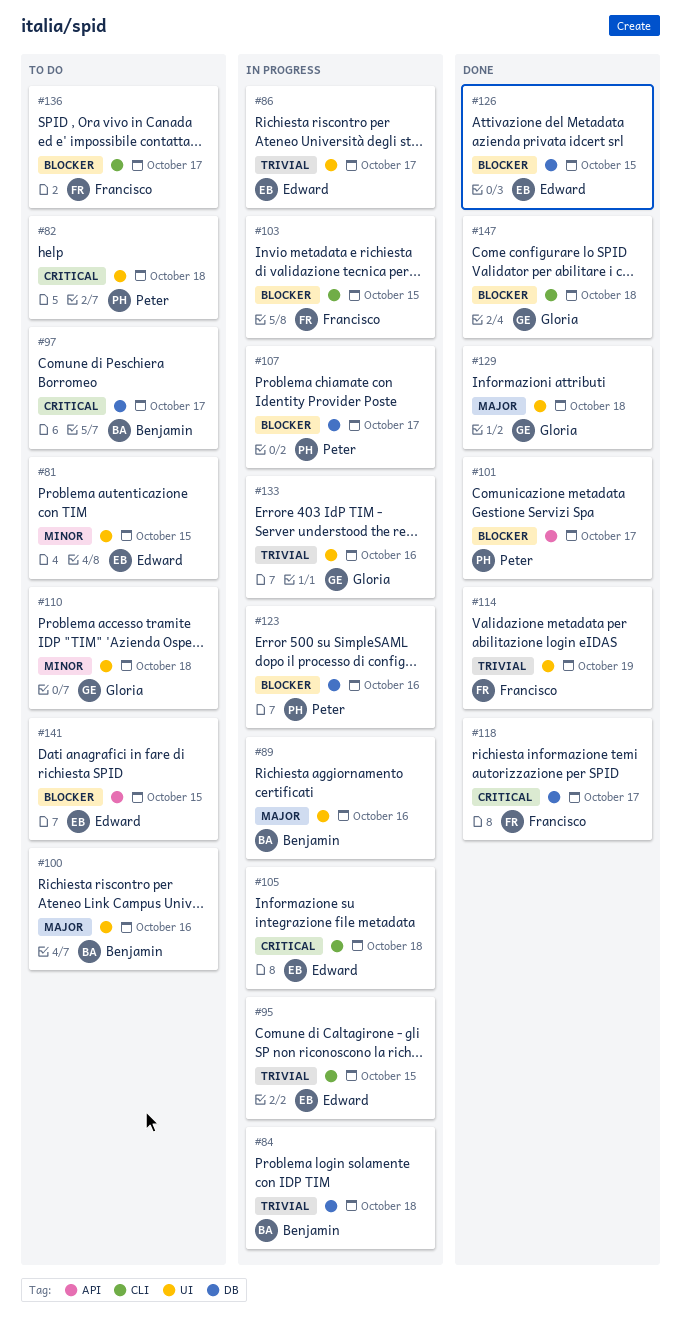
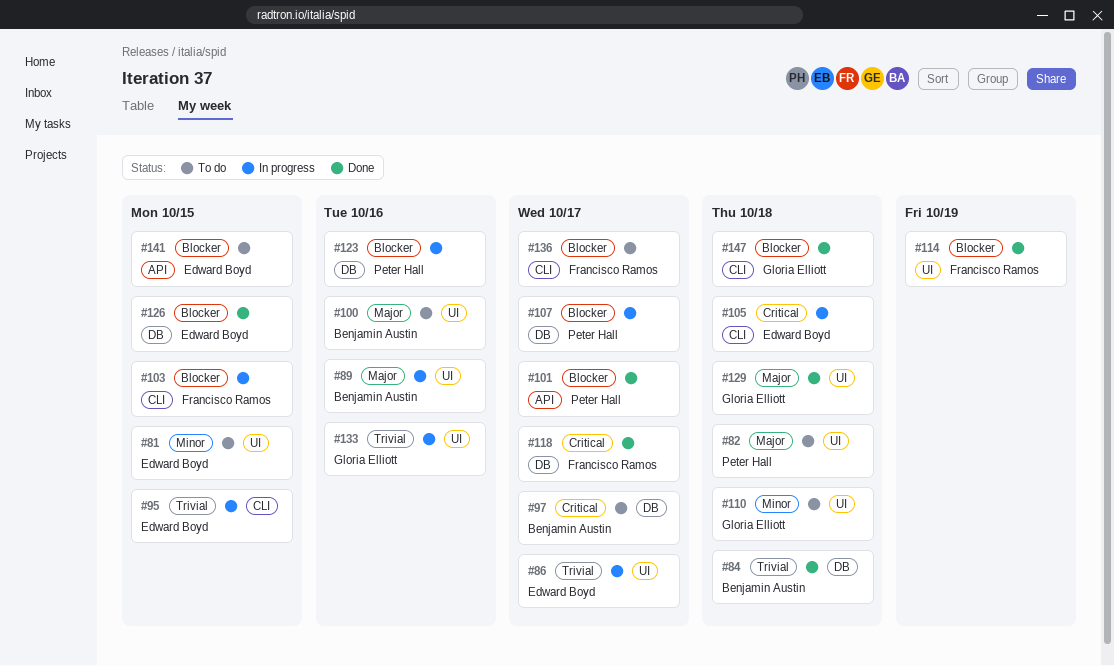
#82, priority: Critical -> Major
#84, status: In progress -> Done
#114, priority: Trivial -> Blocker

